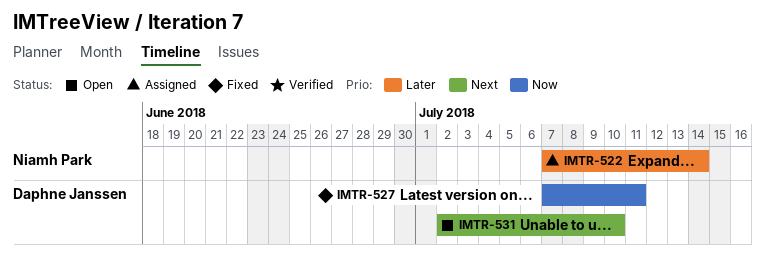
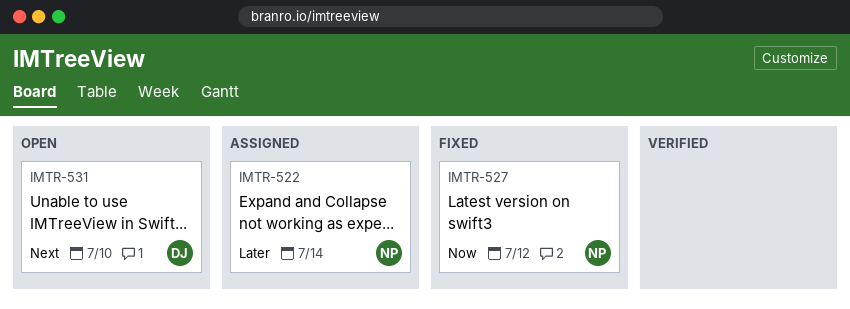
IMTR-527, owner: Daphne Janssen -> Niamh Park
IMTR-527, due: Jul 11 -> Jul 12

